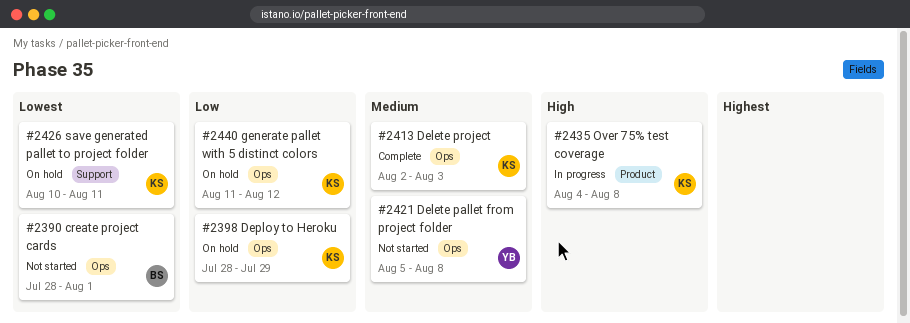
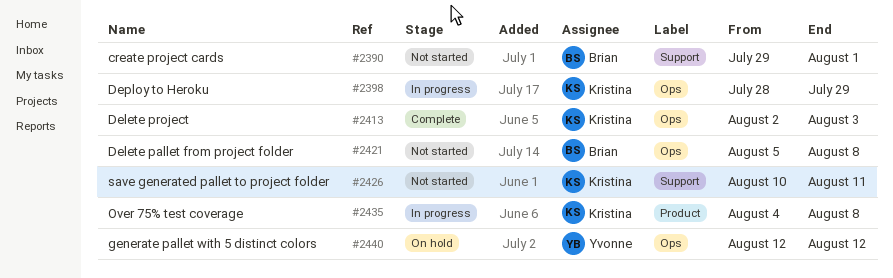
#2390, label: Ops -> Support
#2390, start: Jul 28 -> Jul 29
#2398, status: On hold -> In progress
#2421, owner: Yvonne -> Brian
#2426, status: On hold -> Not started
#2440, owner: Kristina -> Yvonne
#2440, start: Aug 11 -> Aug 12

